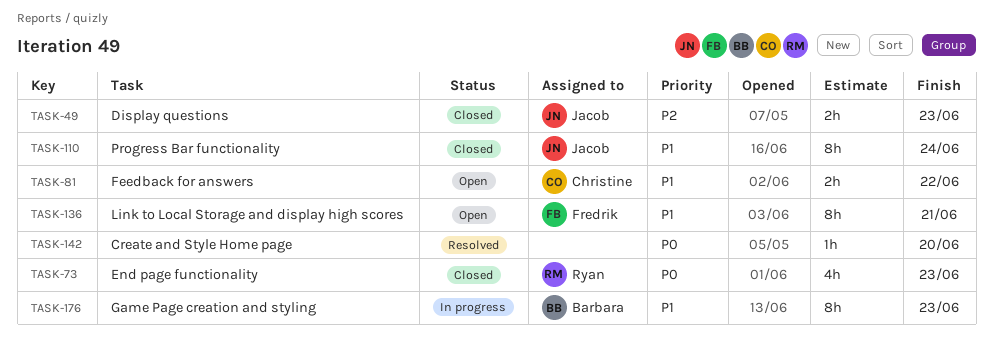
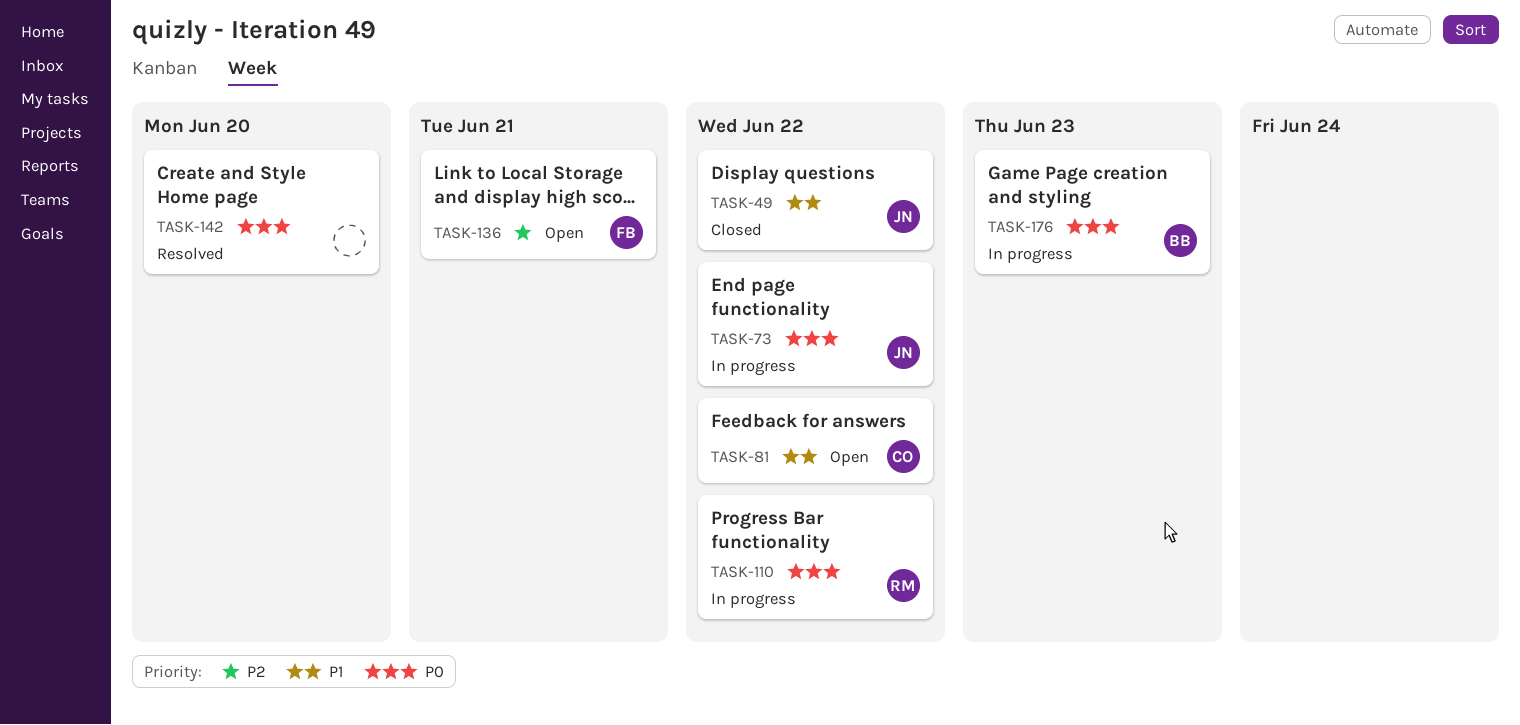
TASK-49, priority: P2 -> P1
TASK-49, due: Jun 23 -> Jun 22
TASK-73, status: Closed -> In progress
TASK-73, owner: Ryan -> Jacob
TASK-73, due: Jun 23 -> Jun 22
TASK-110, status: Closed -> In progress
TASK-110, owner: Jacob -> Ryan
TASK-110, priority: P1 -> P0
TASK-110, due: Jun 24 -> Jun 22
TASK-136, priority: P1 -> P2
TASK-176, priority: P1 -> P0

